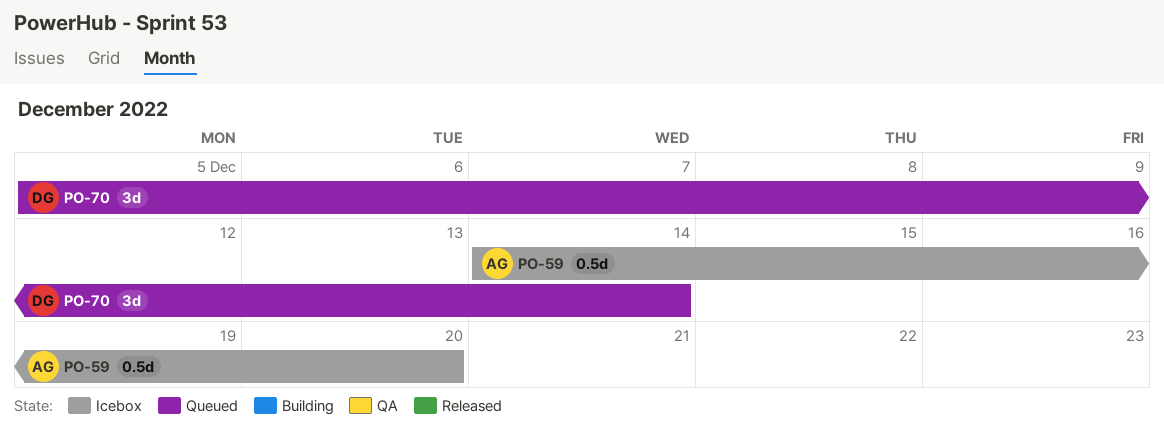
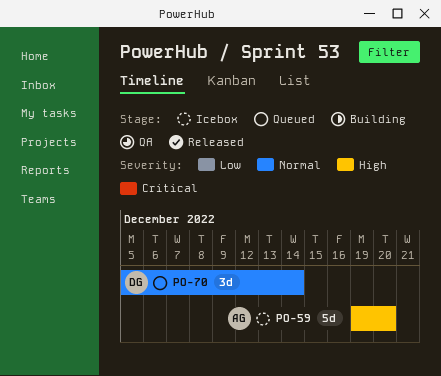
PO-59, estimate: 0.5d -> 5d
PO-59, start: Dec 14 -> Dec 19

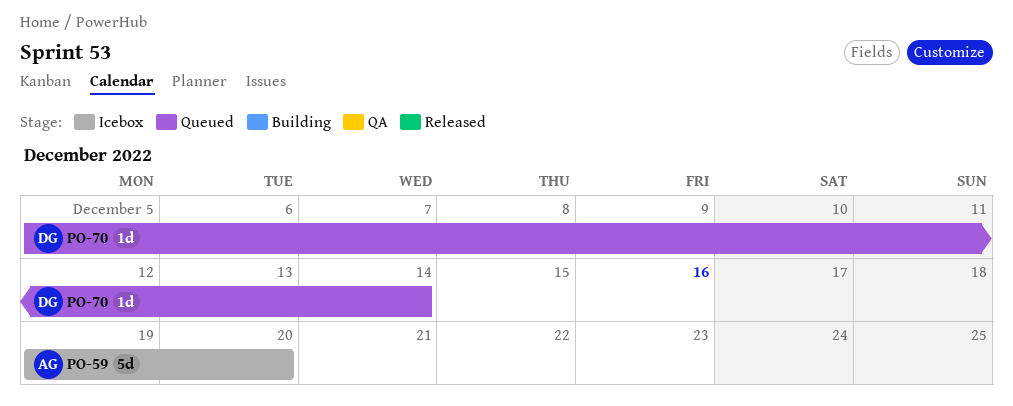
PO-70, estimate: 3d -> 1d

